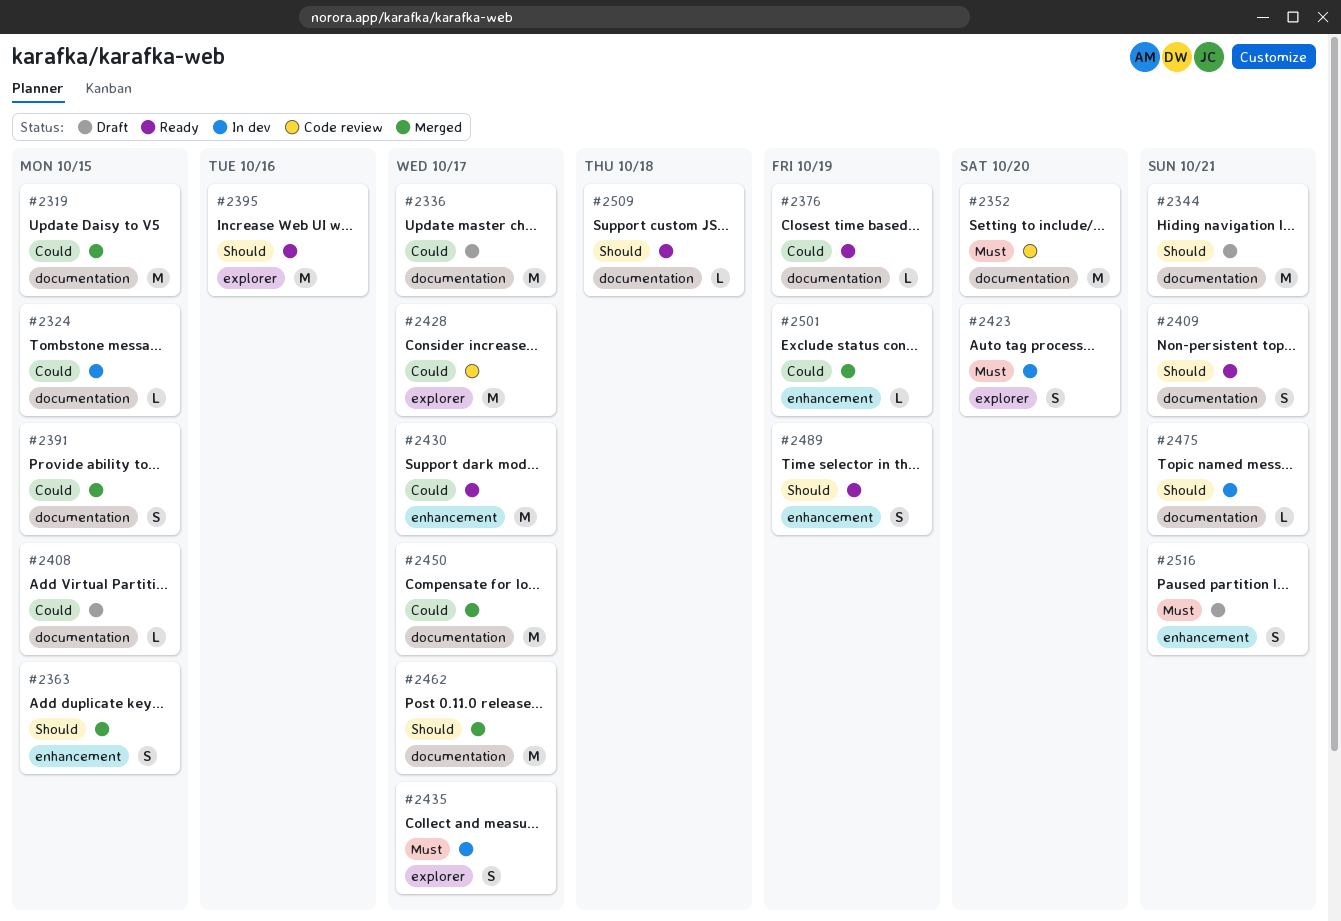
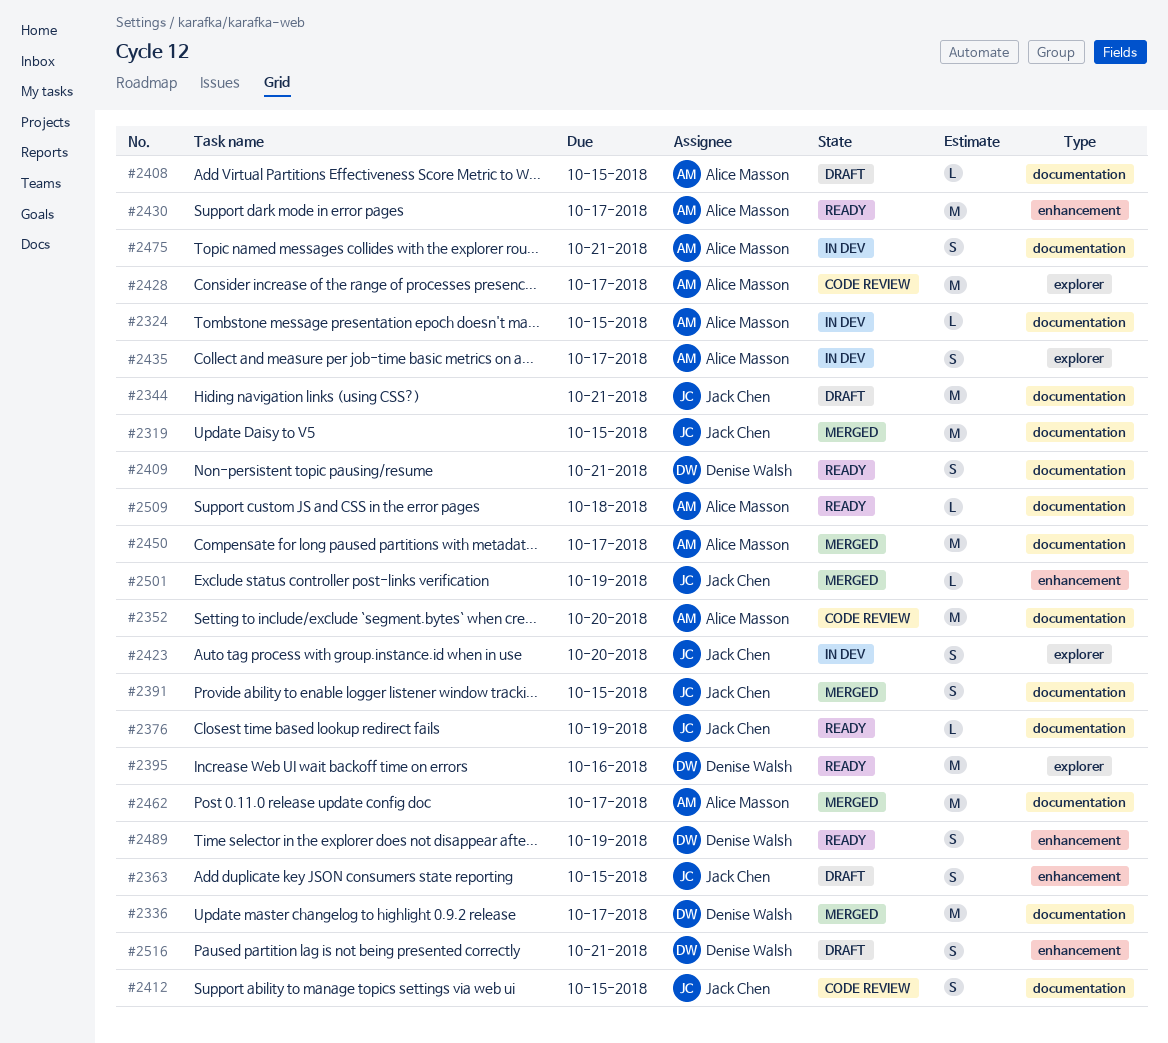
#2336, status: Draft -> Merged
#2363, status: Merged -> Draft
#2412: none -> present
#2475, estimate: L -> S

